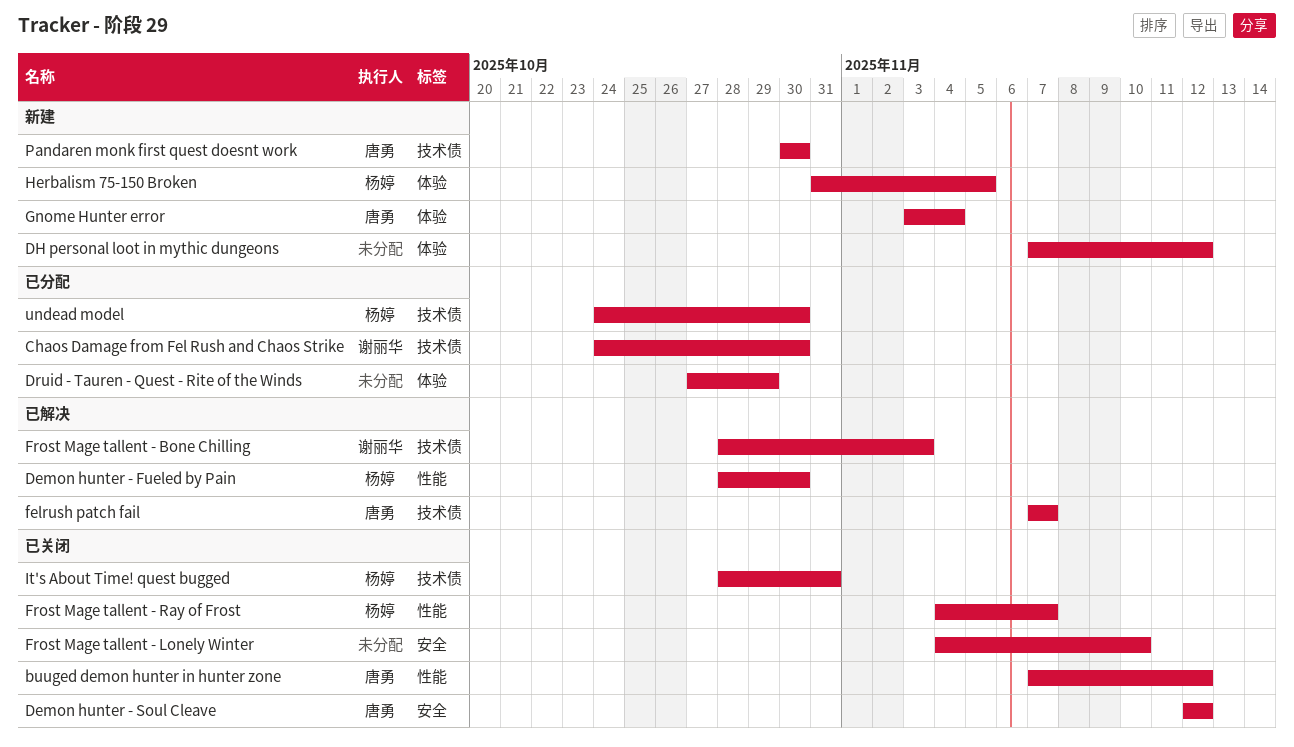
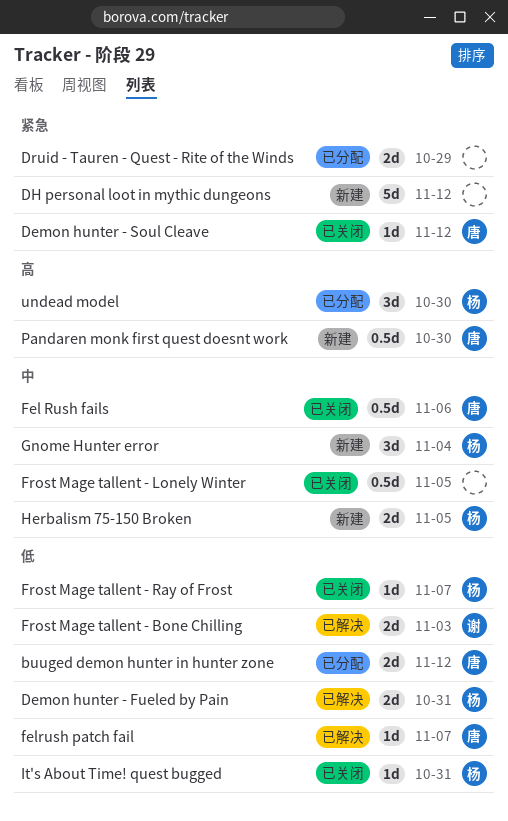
buuged demon hunter in hunter zone, status: 已关闭 -> 已分配
Chaos Damage from Fel Rush and Chaos Strike: present -> none
Demon hunter - Fueled by Pain, due: Oct 30 -> Oct 31
Fel Rush fails: none -> present
Frost Mage tallent - Lonely Winter, due: Nov 10 -> Nov 5
Gnome Hunter error, owner: 唐勇 -> 杨婷

